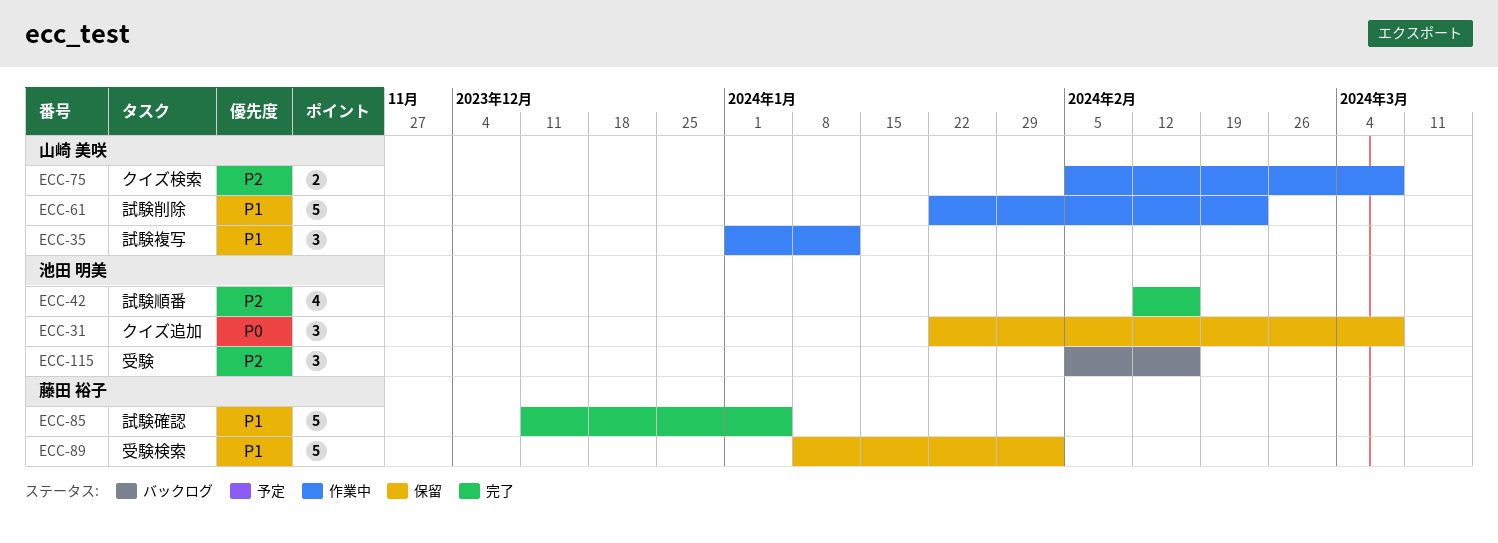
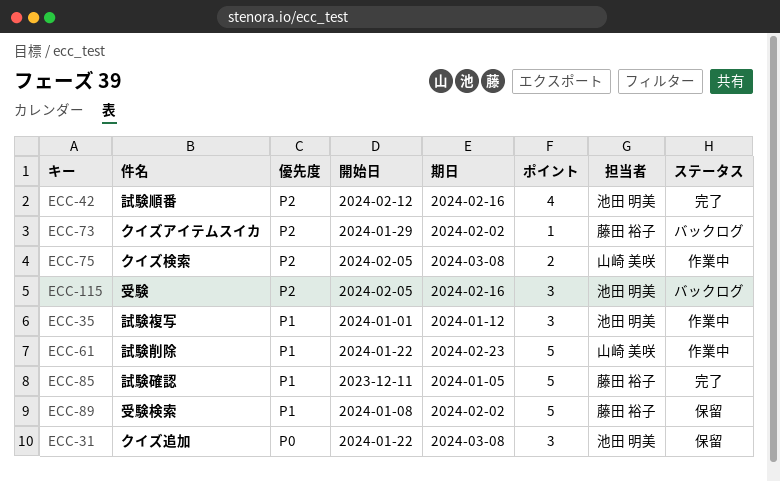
ECC-35, owner: 山崎 美咲 -> 池田 明美
ECC-73: none -> present

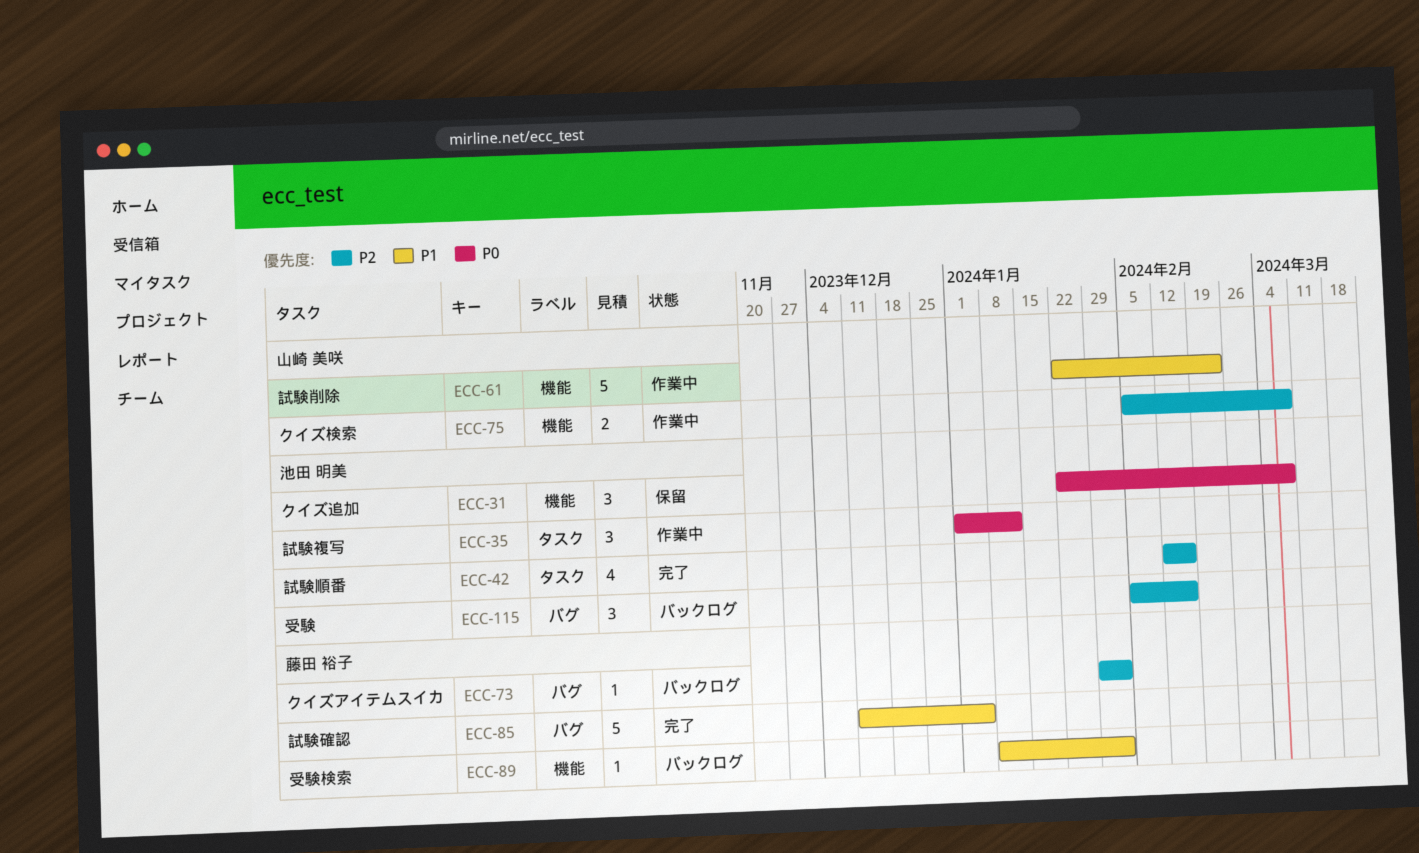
ECC-35, priority: P1 -> P0
ECC-89, status: 保留 -> バックログ
ECC-89, estimate: 5 -> 1

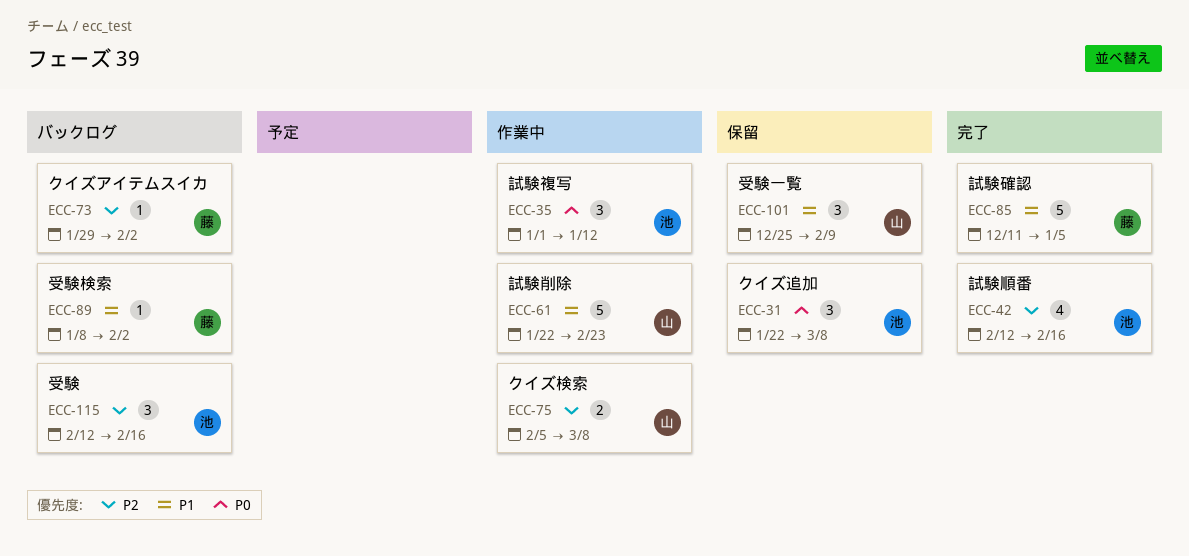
ECC-101: none -> present
ECC-115, start: Feb 5 -> Feb 12

